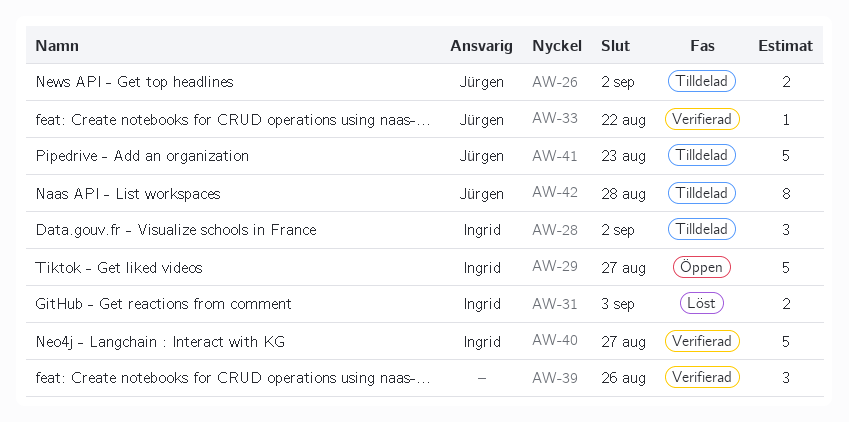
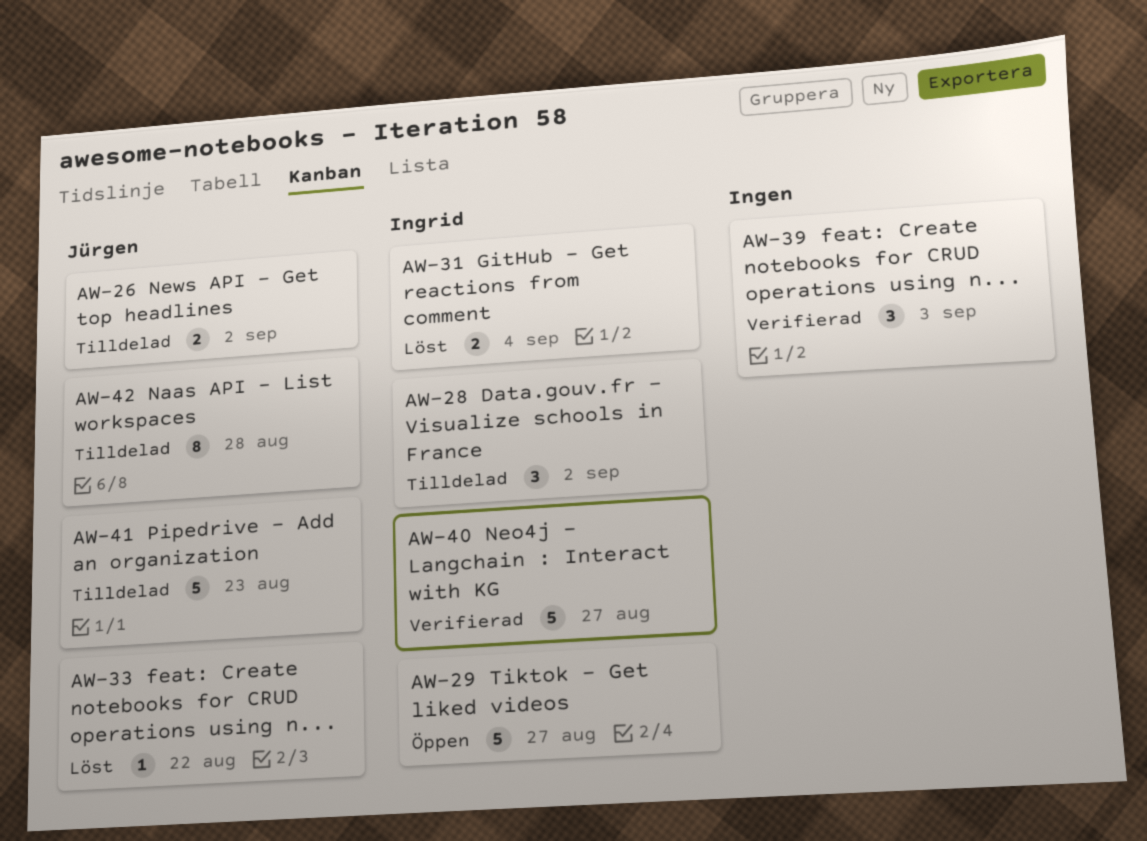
AW-31, due: Sep 3 -> Sep 4
AW-33, status: Verifierad -> Löst
AW-39, due: Aug 26 -> Sep 3

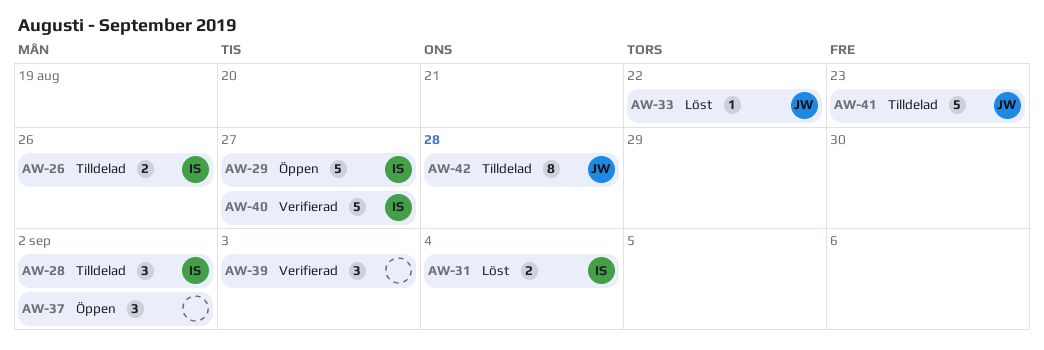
AW-26, owner: Jürgen -> Ingrid
AW-26, due: Sep 2 -> Aug 26
AW-37: none -> present

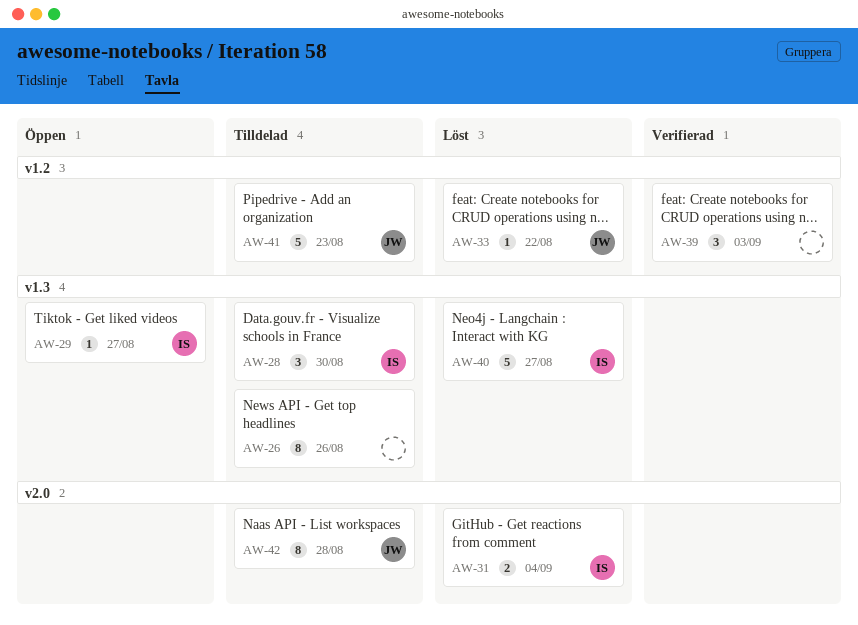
AW-26, owner: IS -> none
AW-26, estimate: 2 -> 8
AW-28, due: Sep 2 -> Aug 30
AW-29, estimate: 5 -> 1
AW-37: present -> none
AW-40, status: Verifierad -> Löst

